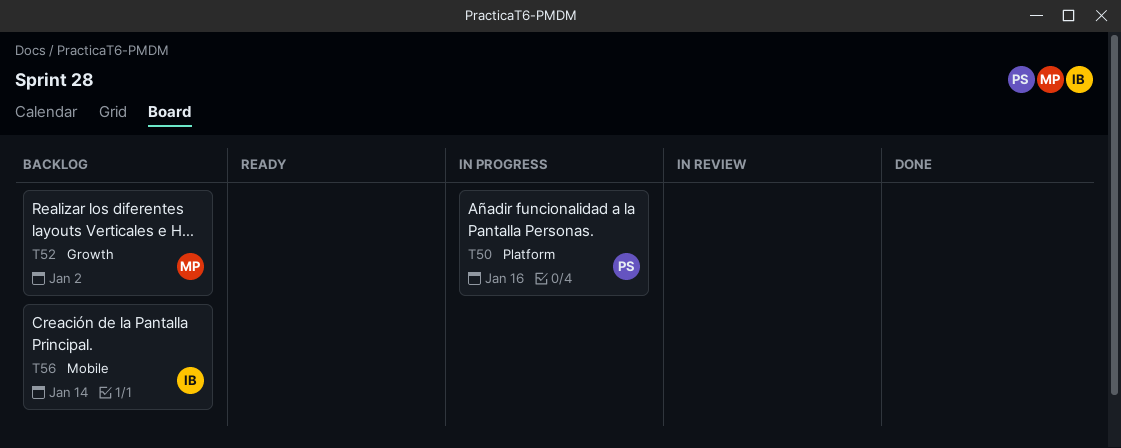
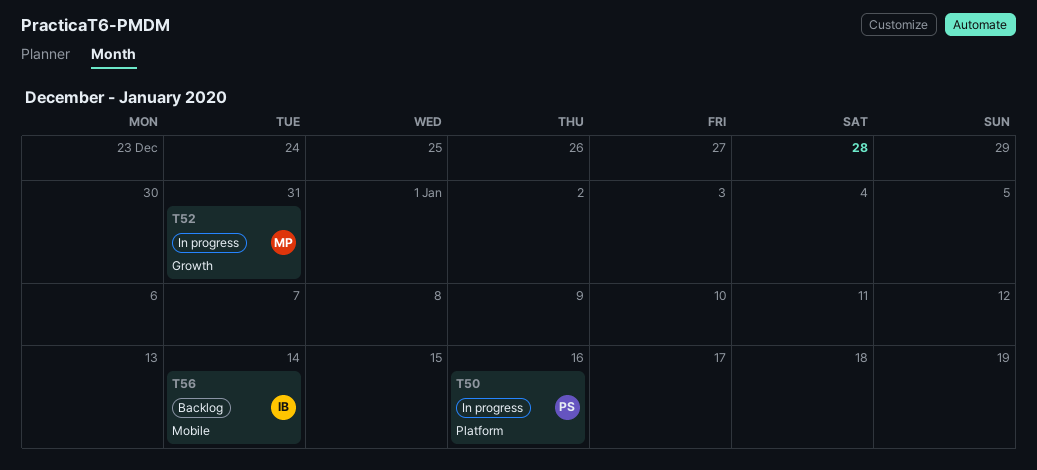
T52, status: Backlog -> In progress
T52, due: Jan 2 -> Dec 31

